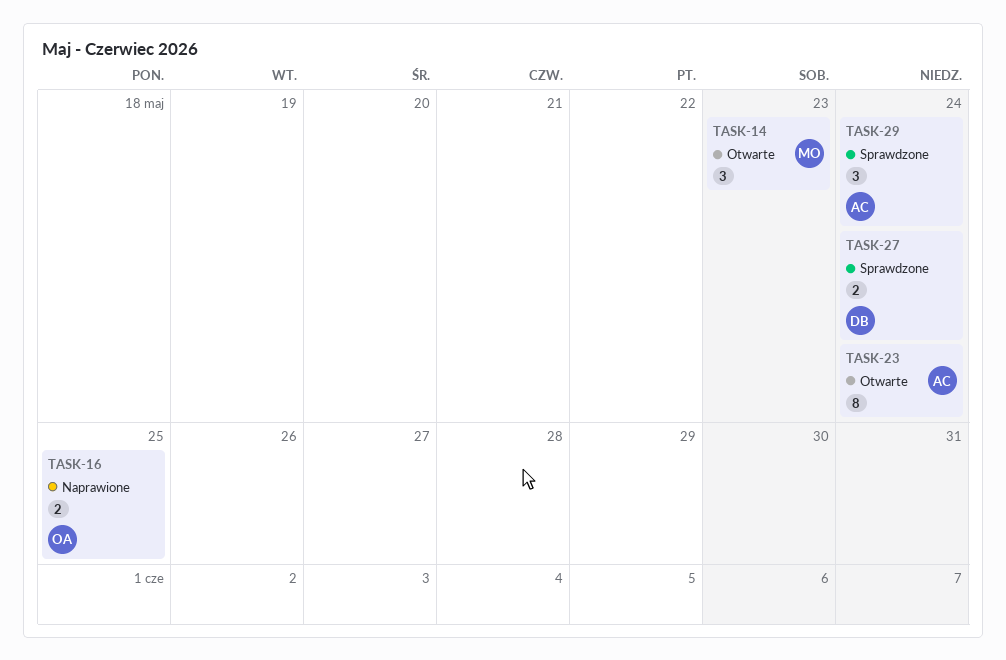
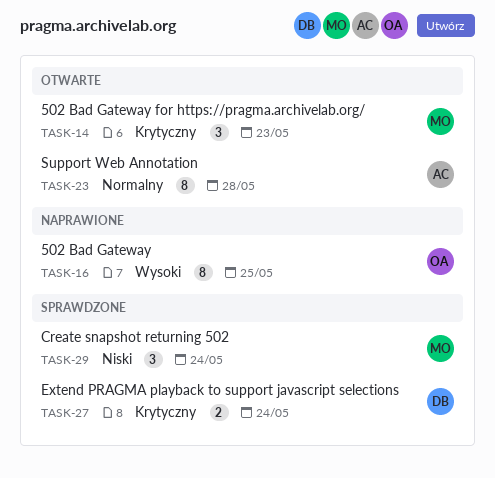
TASK-16, estimate: 2 -> 8
TASK-23, due: May 24 -> May 28
TASK-29, owner: AC -> MO

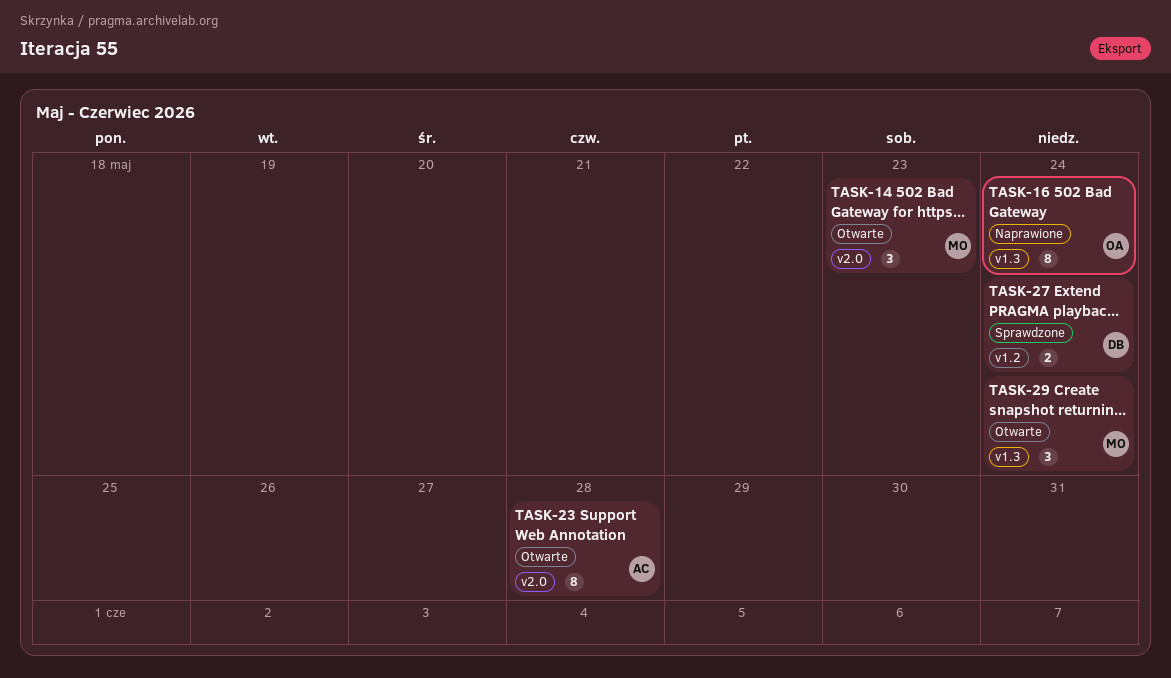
TASK-16, due: May 25 -> May 24
TASK-29, status: Sprawdzone -> Otwarte

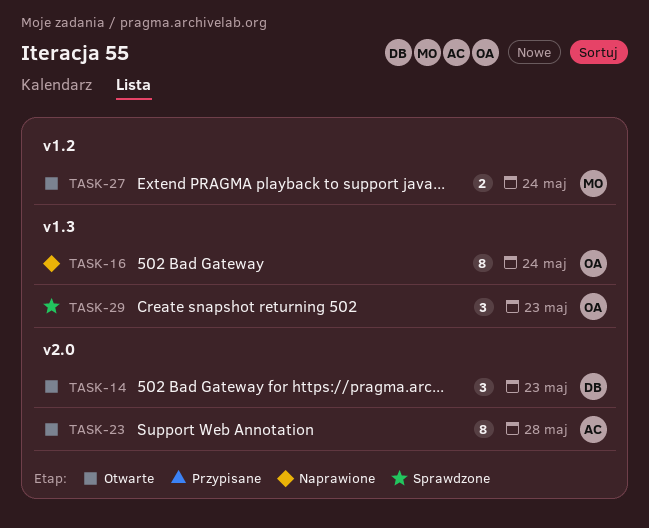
TASK-14, owner: MO -> DB
TASK-27, status: Sprawdzone -> Otwarte
TASK-27, owner: DB -> MO
TASK-29, status: Otwarte -> Sprawdzone
TASK-29, owner: MO -> OA
TASK-29, due: May 24 -> May 23

